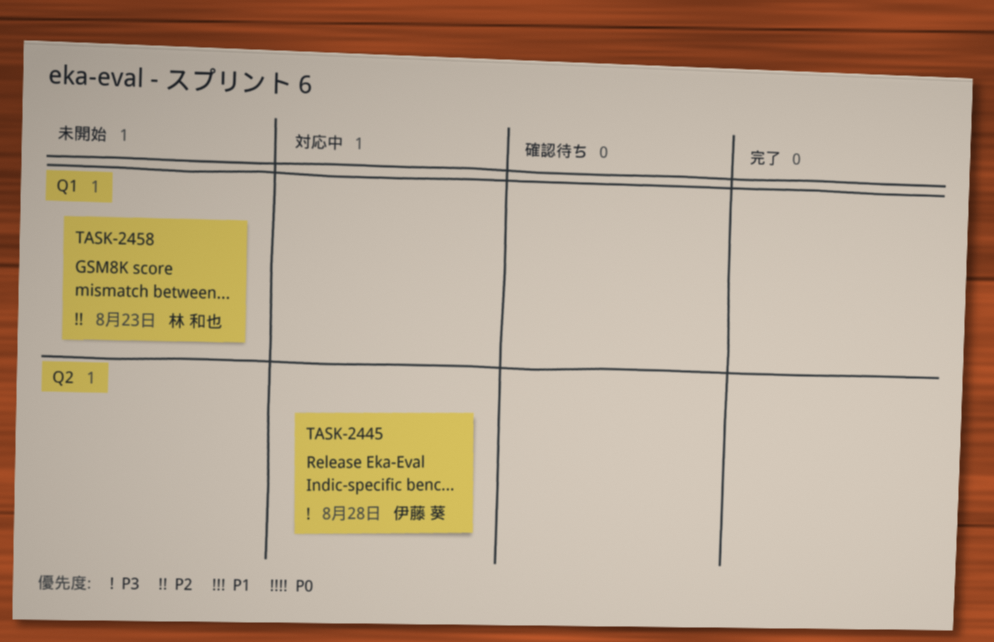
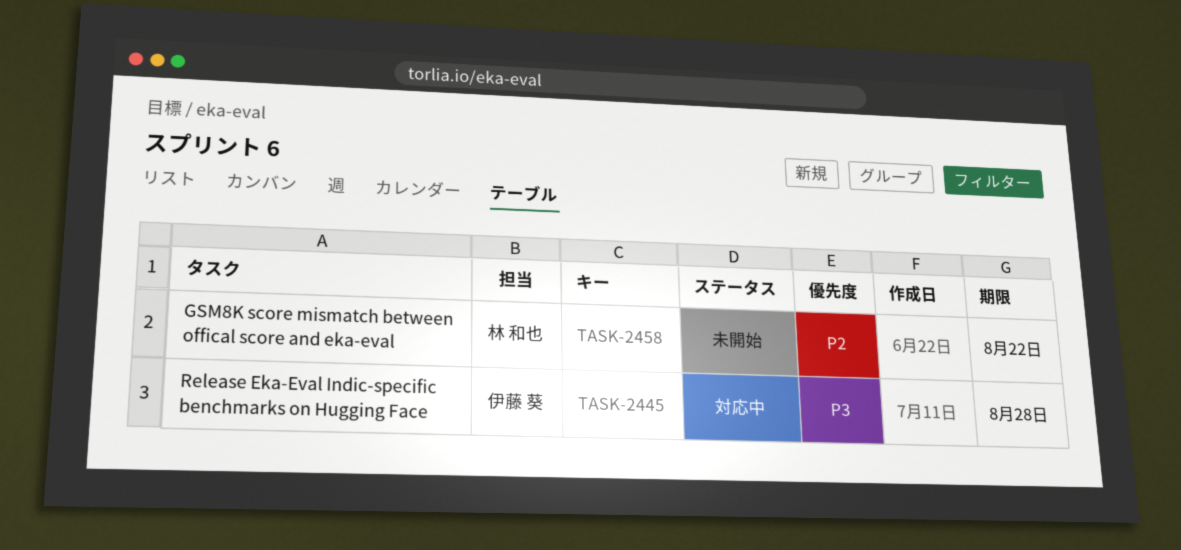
TASK-2458, due: Aug 23 -> Aug 22

